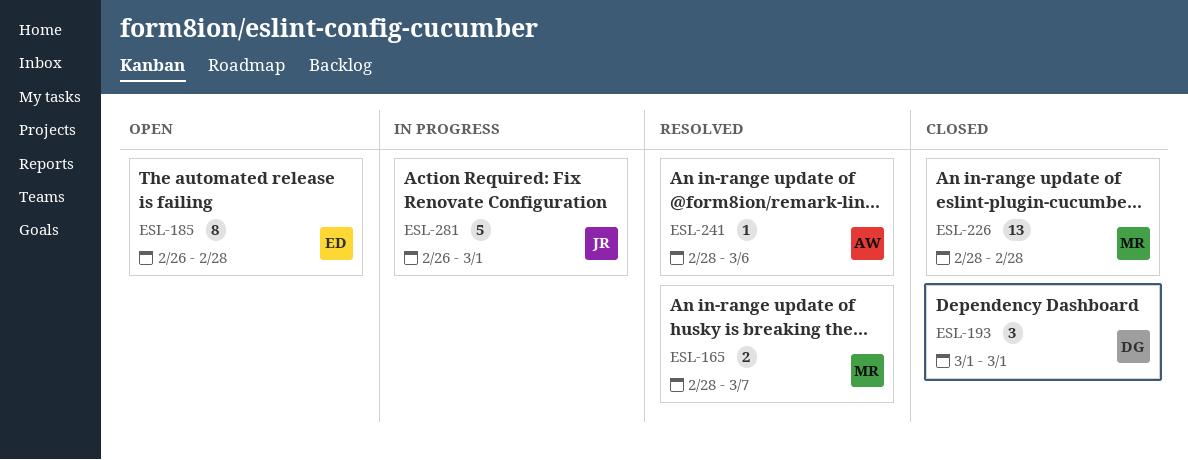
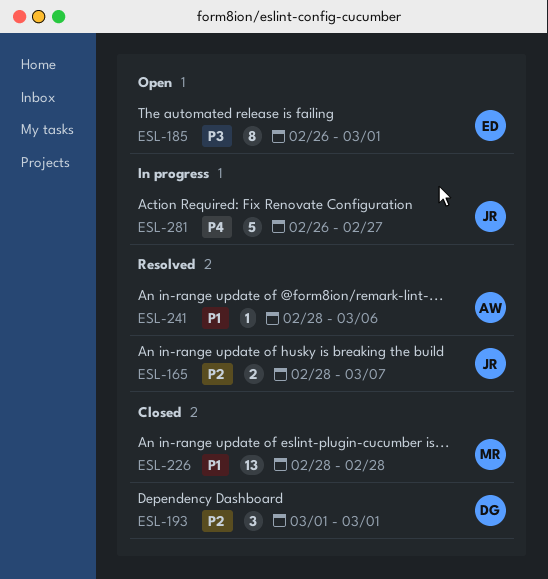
ESL-165, owner: MR -> JR
ESL-185, due: Feb 28 -> Mar 1
ESL-281, due: Mar 1 -> Feb 27

